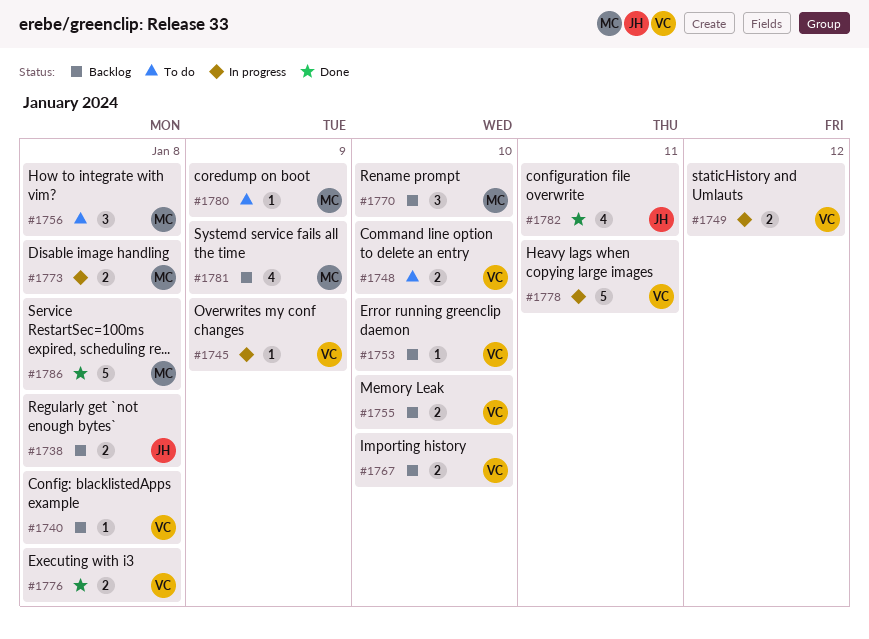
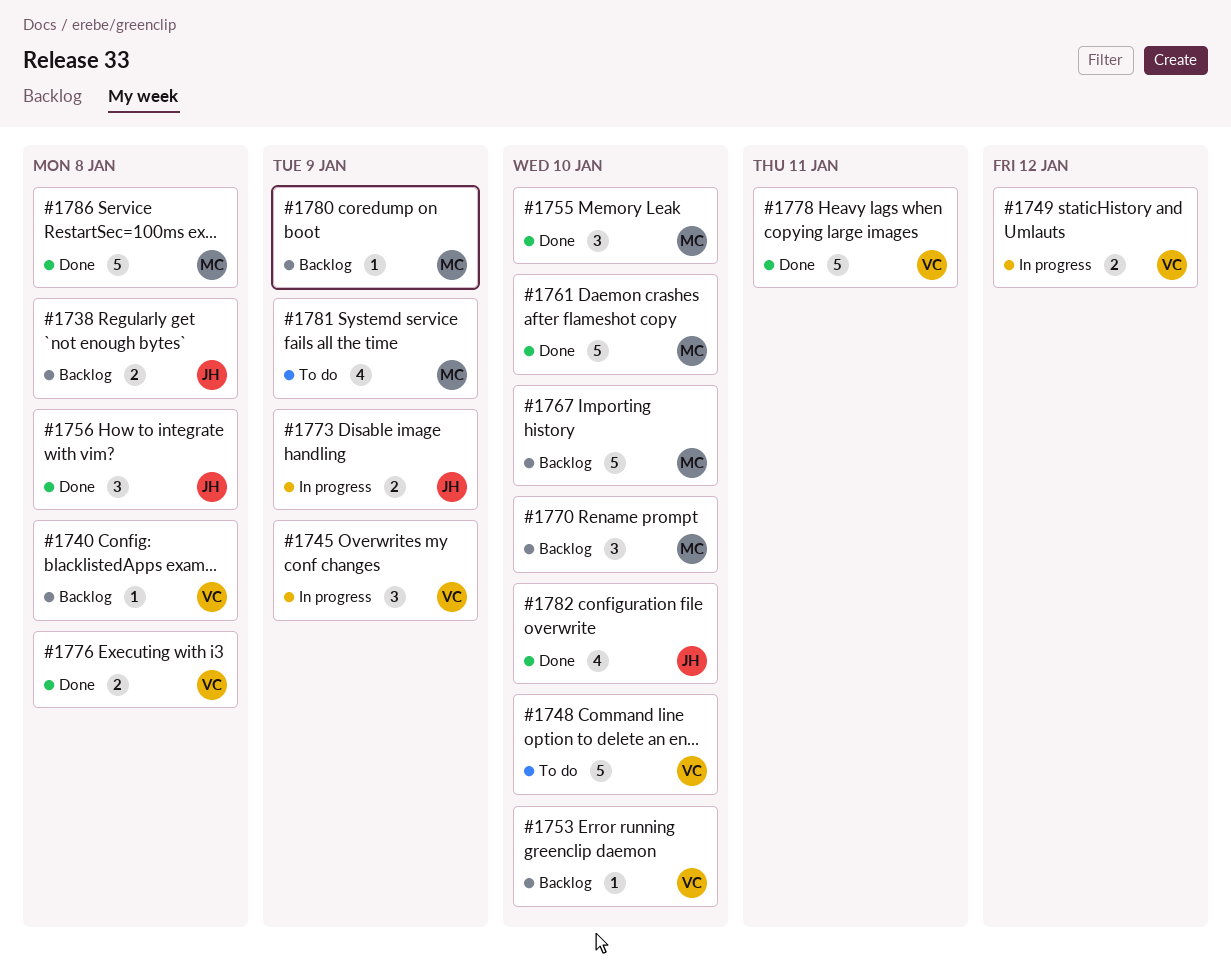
#1745, estimate: 1 -> 3
#1748, estimate: 2 -> 5
#1755, status: Backlog -> Done
#1755, owner: VC -> MC
#1755, estimate: 2 -> 3
#1756, status: To do -> Done
#1756, owner: MC -> JH
#1761: none -> present
#1767, owner: VC -> MC
#1767, estimate: 2 -> 5
#1773, owner: MC -> JH
#1773, due: Jan 8 -> Jan 9
#1778, status: In progress -> Done
#1780, status: To do -> Backlog
#1781, status: Backlog -> To do
#1782, due: Jan 11 -> Jan 10

